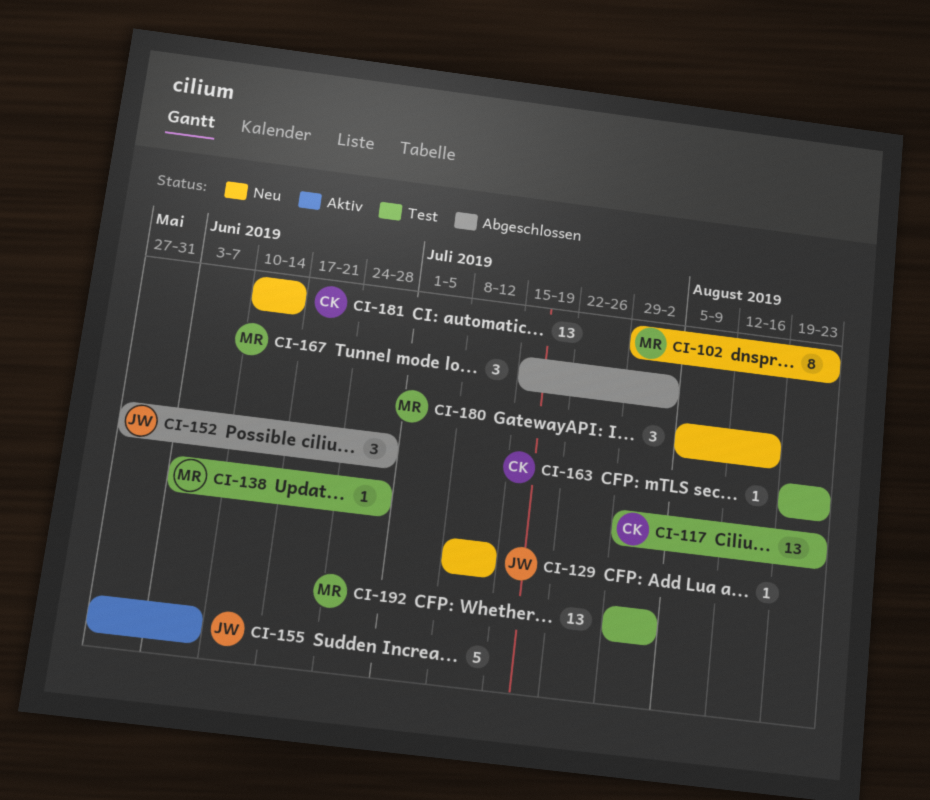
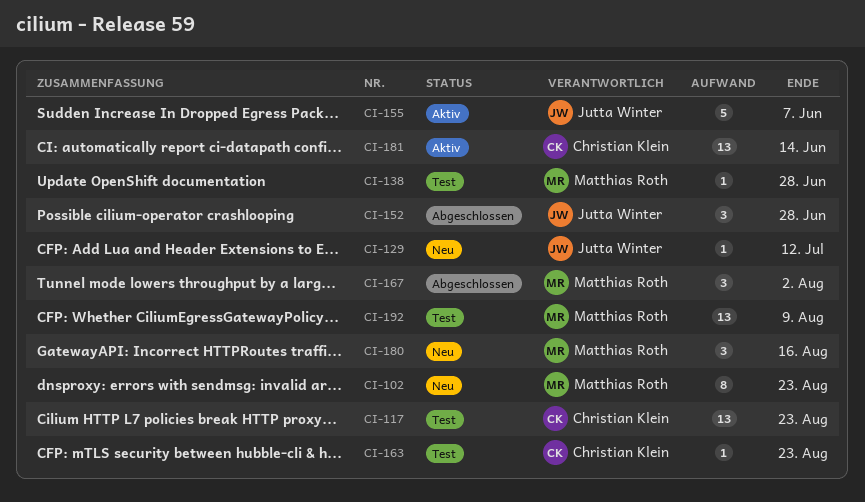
CI-181, status: Neu -> Aktiv
CI-192, due: Aug 2 -> Aug 9

